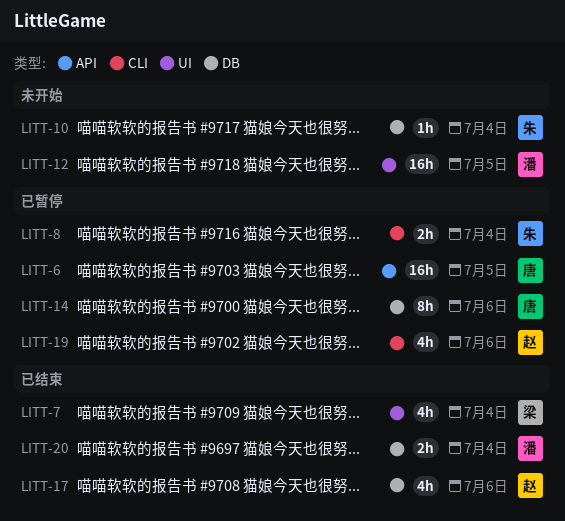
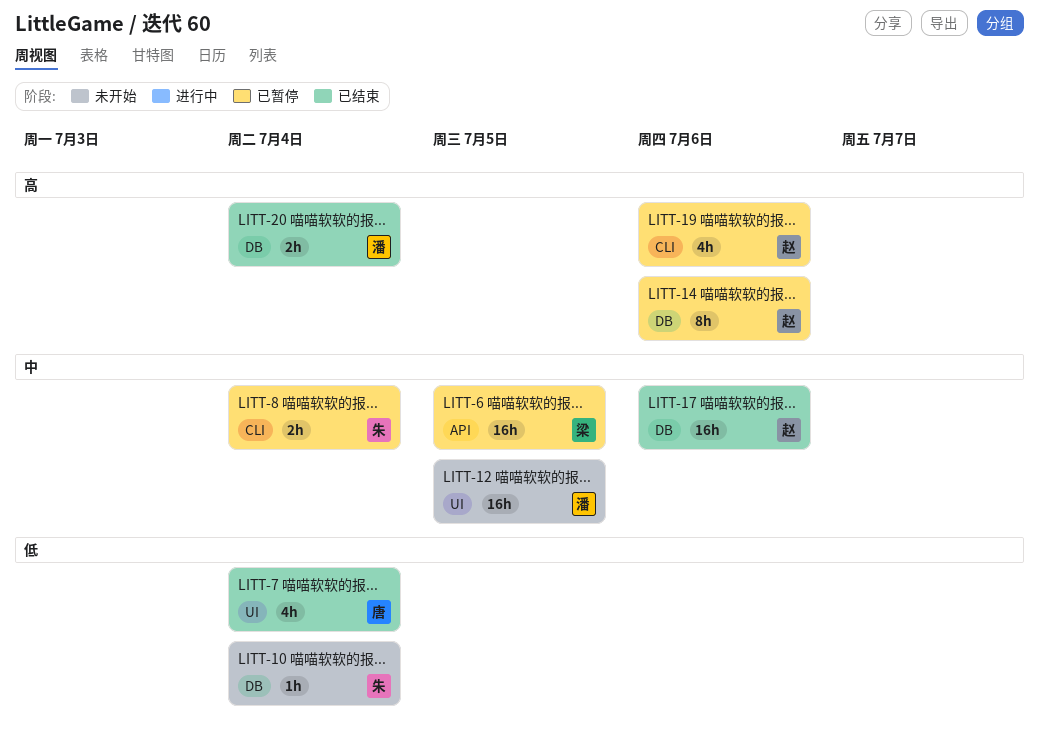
LITT-6, owner: 唐 -> 梁
LITT-7, owner: 梁 -> 唐
LITT-14, owner: 唐 -> 赵
LITT-17, estimate: 4h -> 16h

